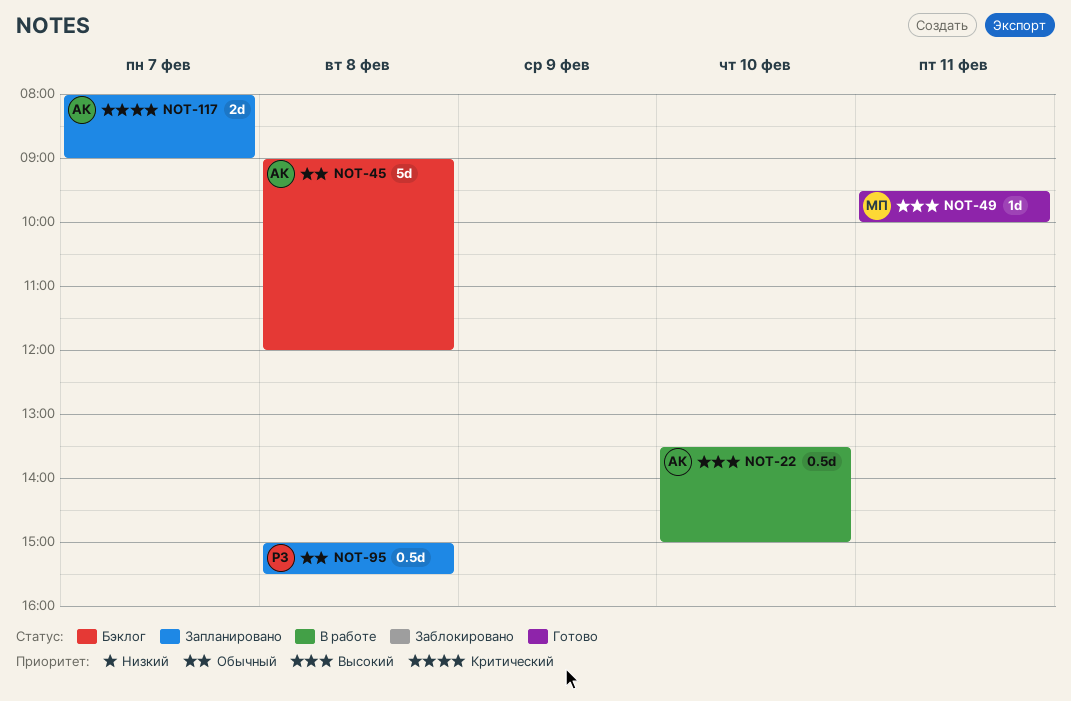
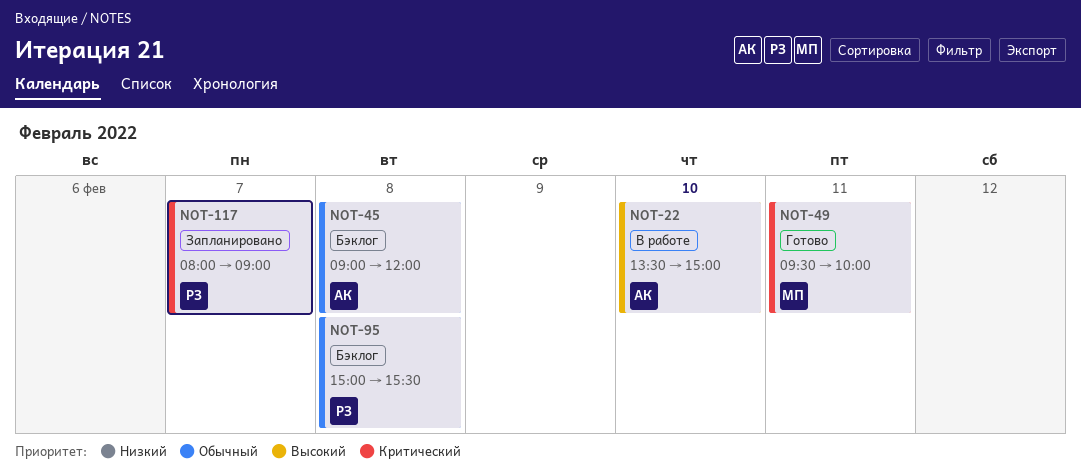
NOT-49, priority: Высокий -> Критический
NOT-95, status: Запланировано -> Бэклог
NOT-117, owner: АК -> РЗ

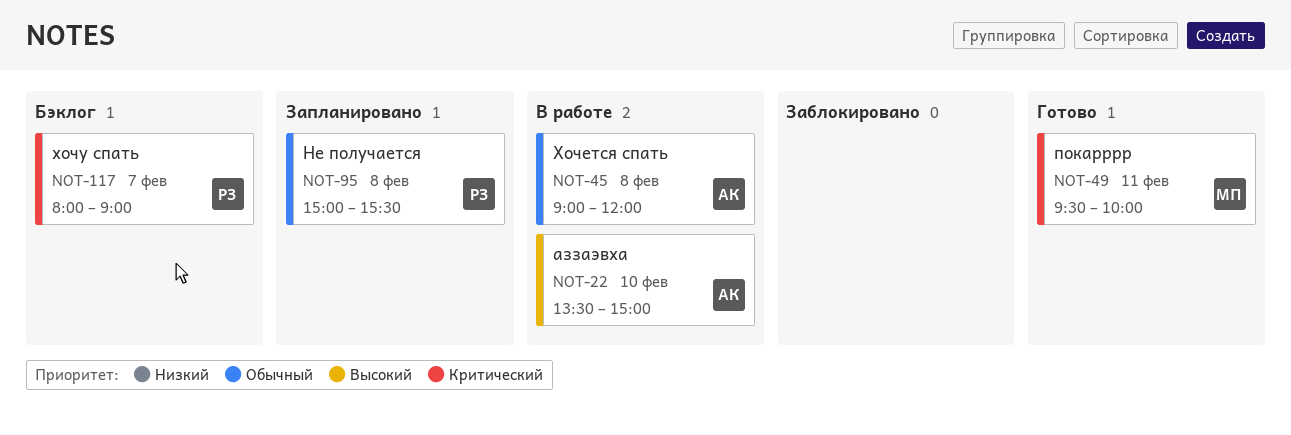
NOT-45, status: Бэклог -> В работе
NOT-95, status: Бэклог -> Запланировано
NOT-117, status: Запланировано -> Бэклог

